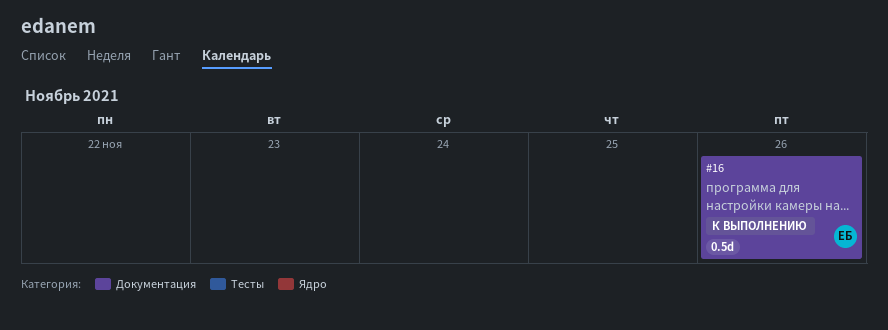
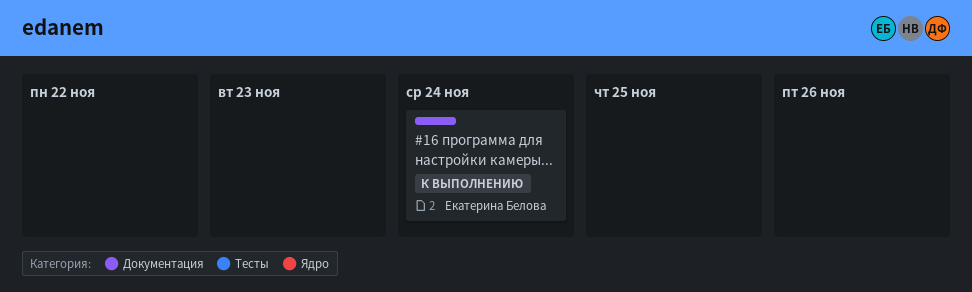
#16, due: Nov 26 -> Nov 24

